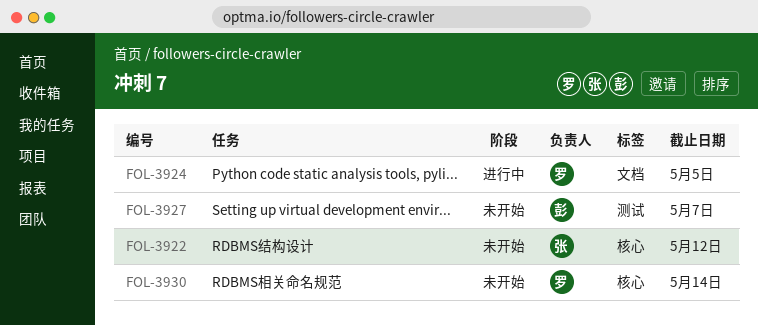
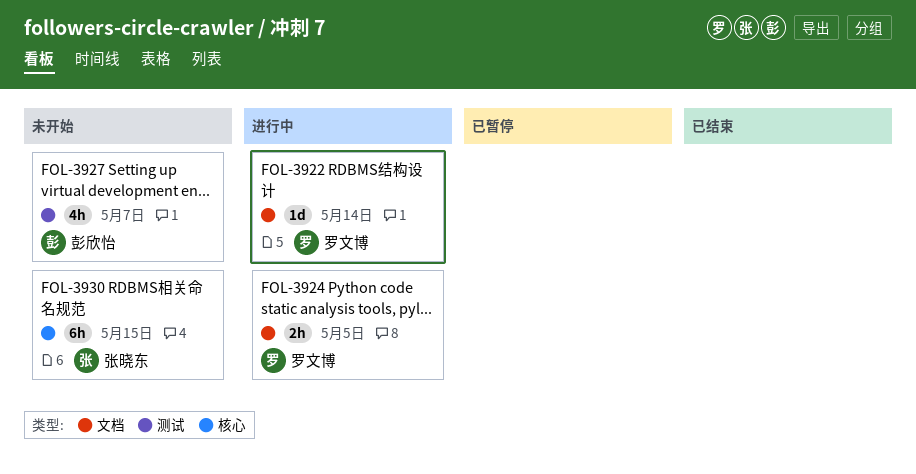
FOL-3922, status: 未开始 -> 进行中
FOL-3922, owner: 张晓东 -> 罗文博
FOL-3922, label: 核心 -> 文档
FOL-3922, due: May 12 -> May 14
FOL-3930, owner: 罗文博 -> 张晓东
FOL-3930, due: May 14 -> May 15

